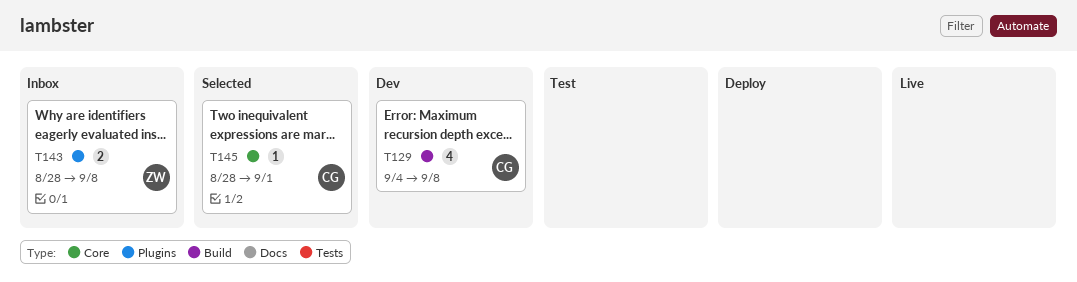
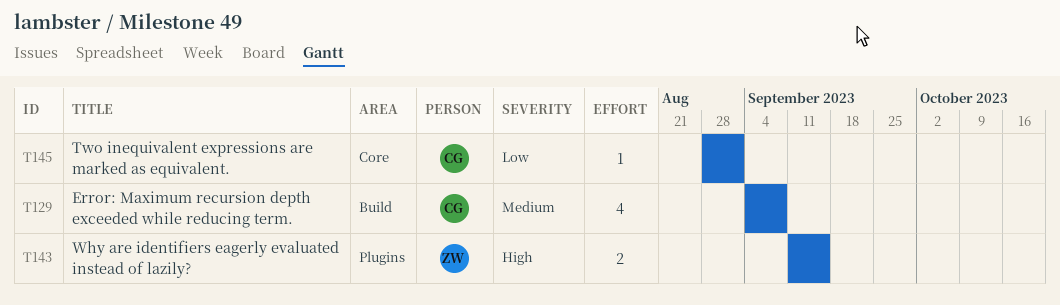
T143, start: Aug 28 -> Sep 11
T143, due: Sep 8 -> Sep 15

